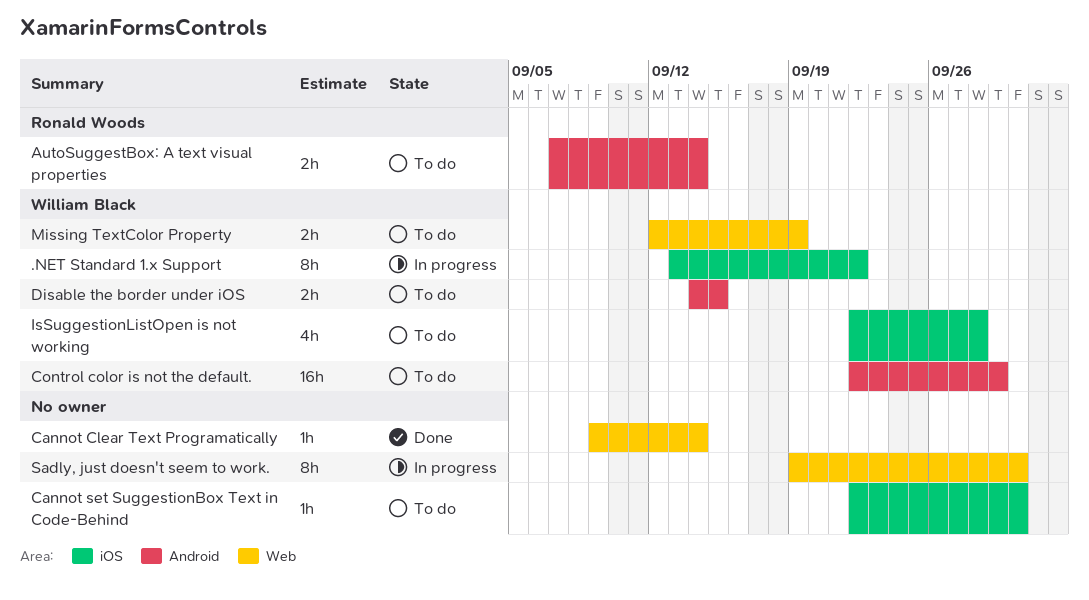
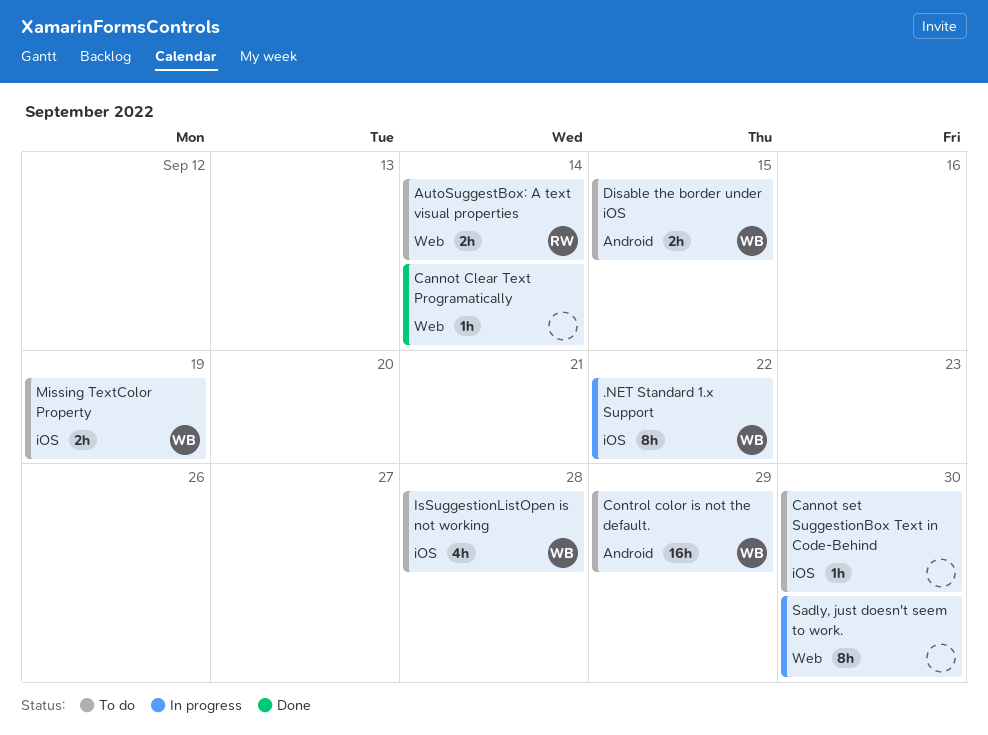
AutoSuggestBox: A text visual properties, label: Android -> Web
Missing TextColor Property, label: Web -> iOS

